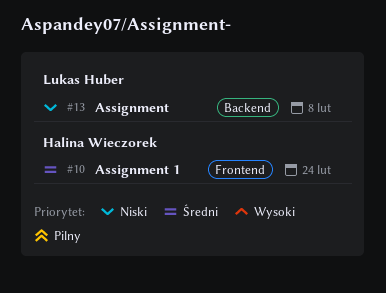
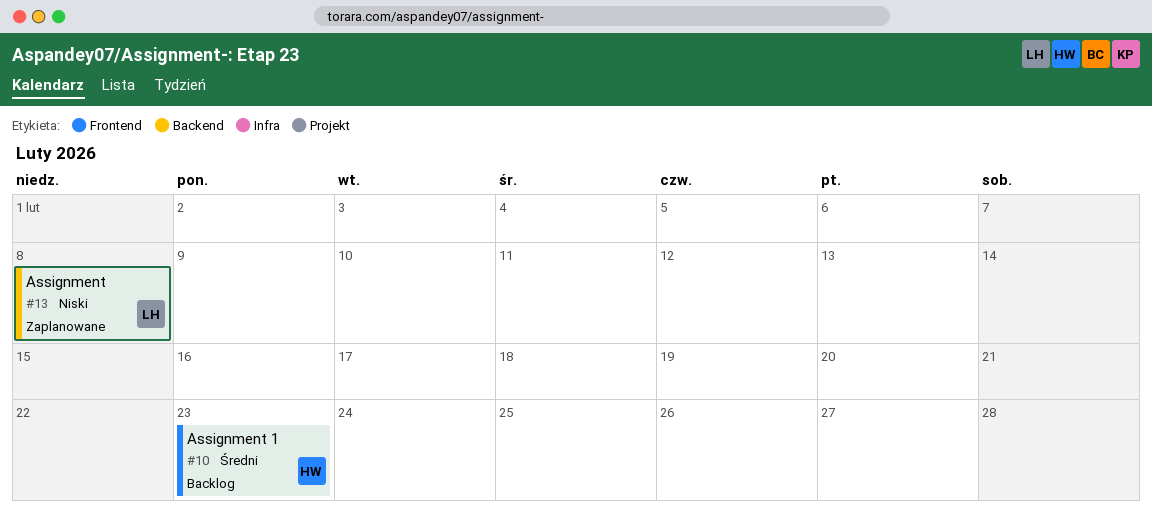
#10, due: Feb 24 -> Feb 23

